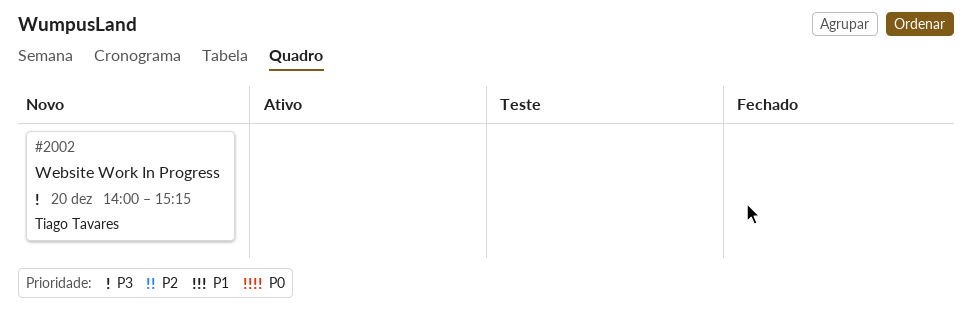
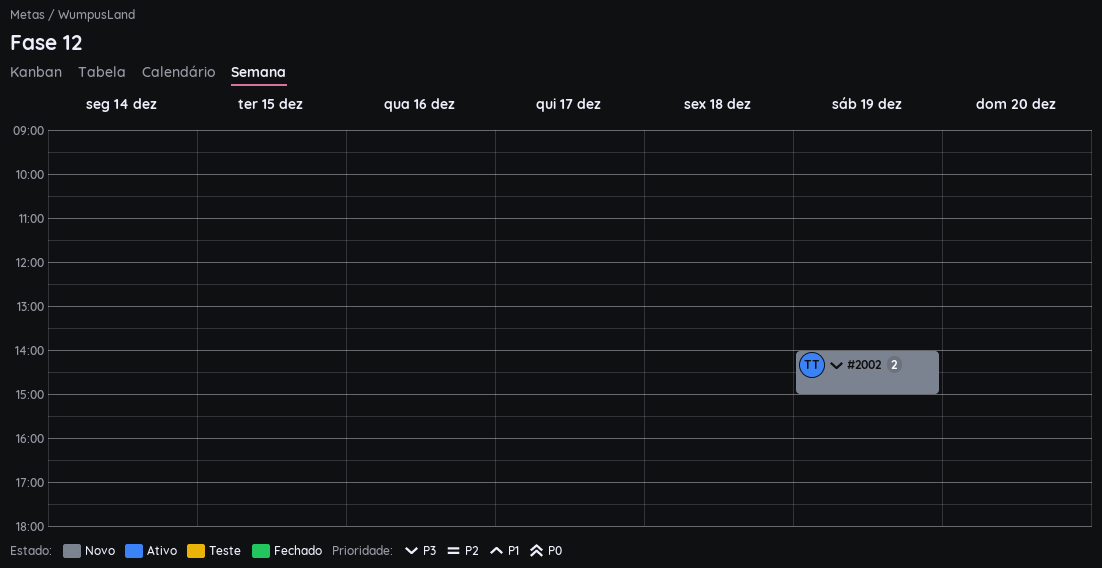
#2002, day: Dec 20 -> Dec 19
#2002, ends: 15:15 -> 15:00

